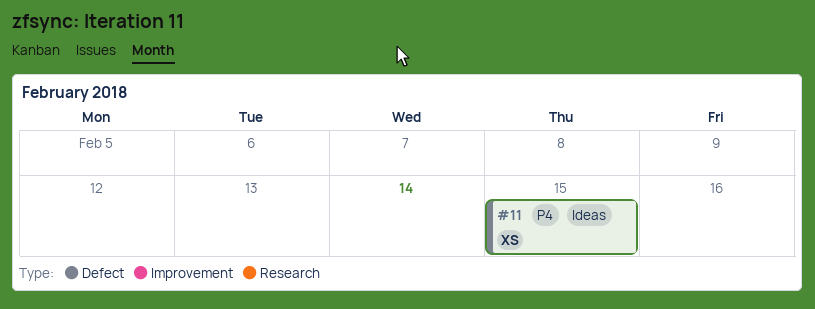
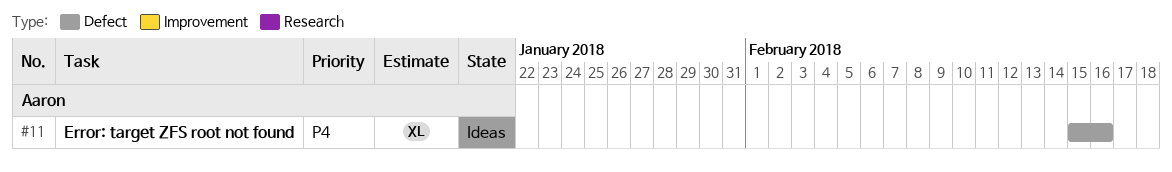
#11, estimate: XS -> XL
#11, due: Feb 15 -> Feb 16

